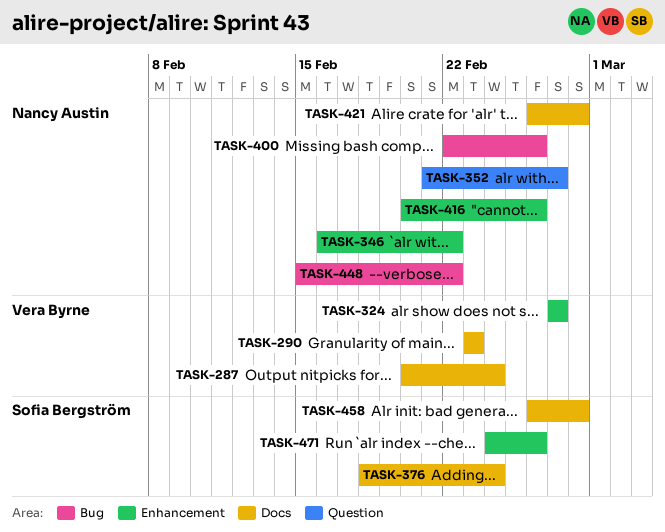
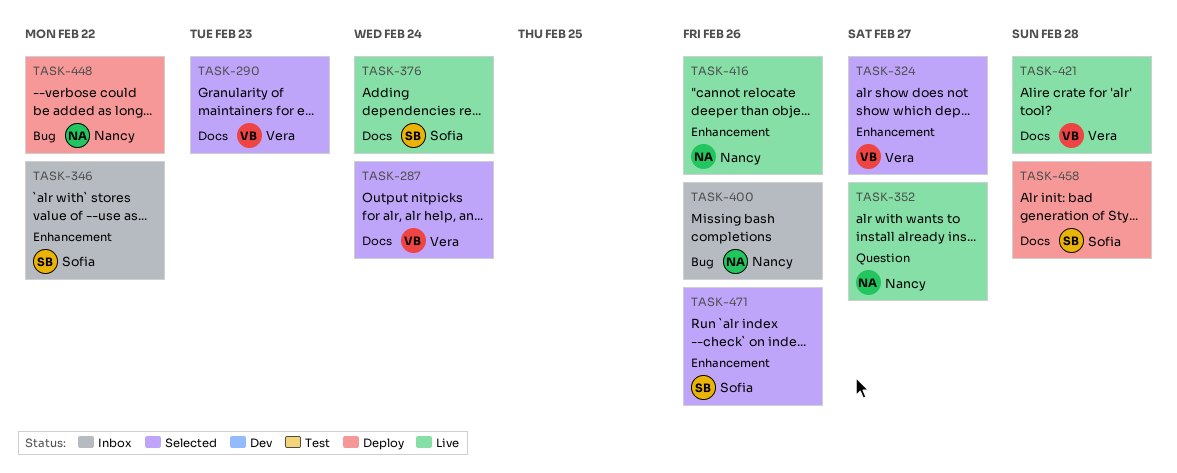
TASK-346, owner: Nancy Austin -> Sofia Bergström
TASK-421, owner: Nancy Austin -> Vera Byrne

